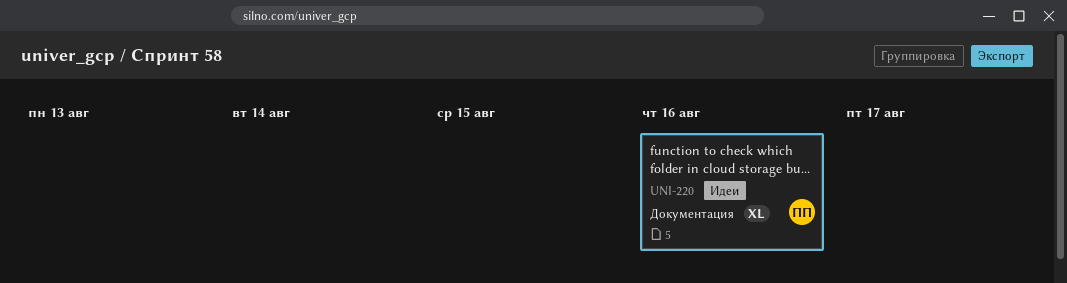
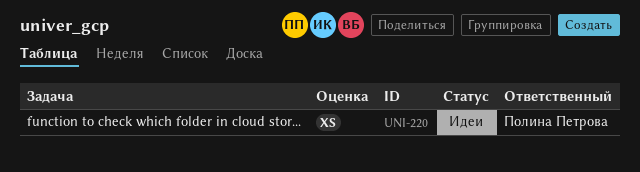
UNI-220, estimate: XL -> XS

